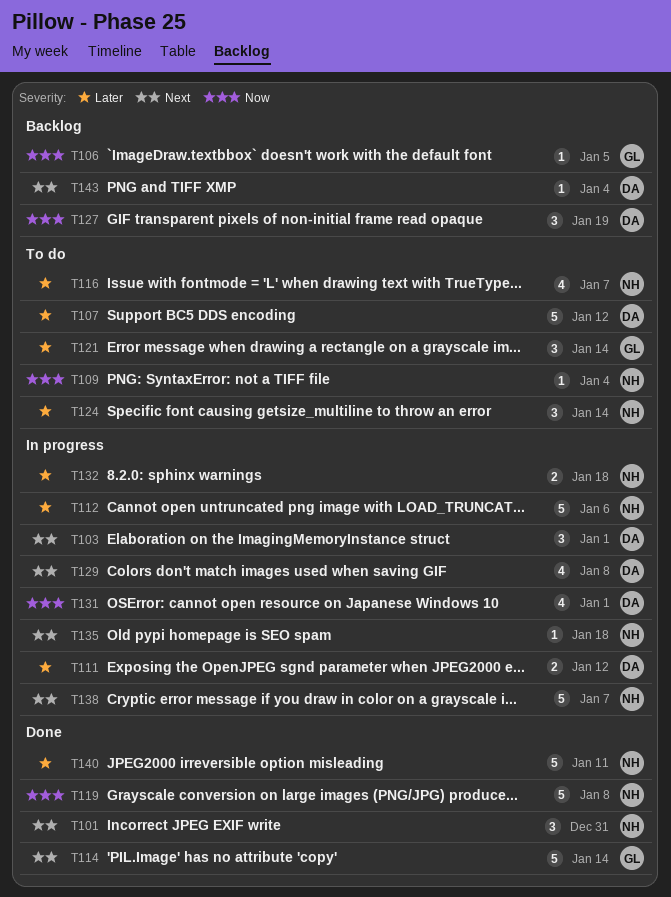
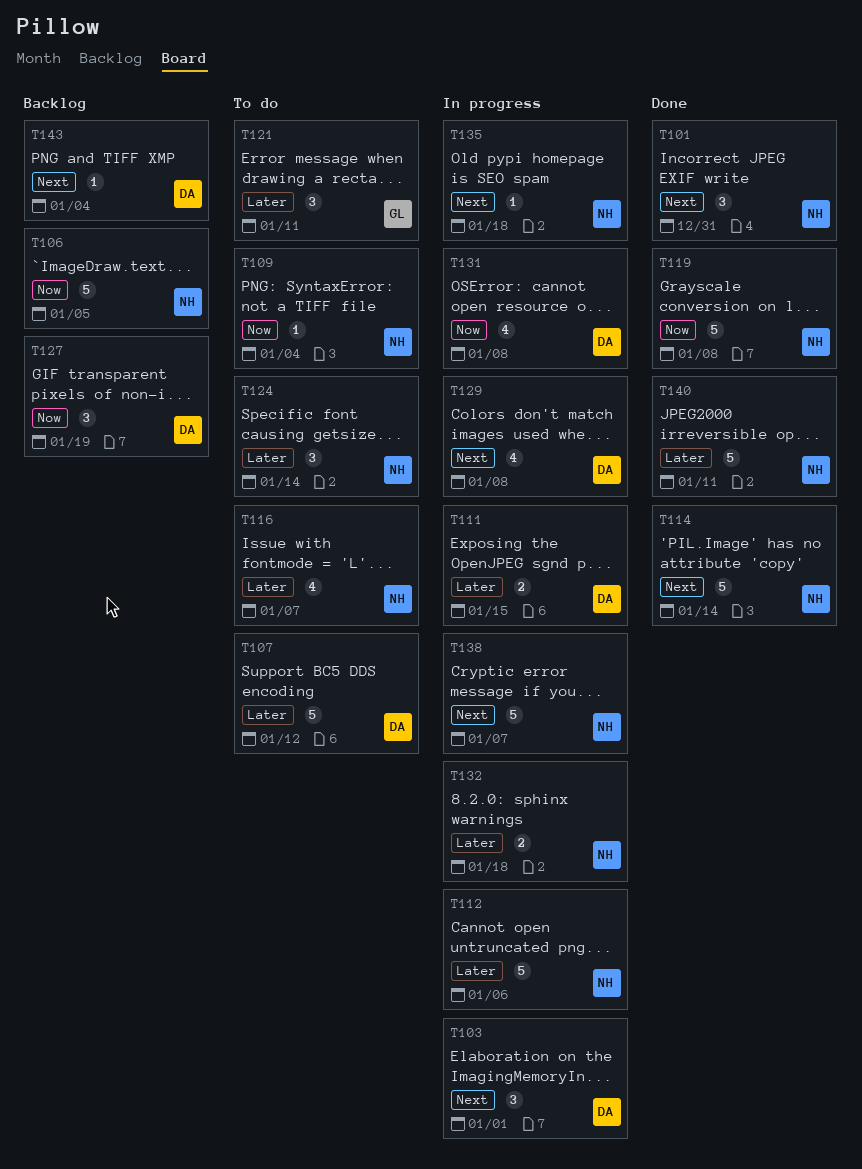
T106, owner: GL -> NH
T106, estimate: 1 -> 5
T111, due: Jan 12 -> Jan 15
T114, owner: GL -> NH
T121, due: Jan 14 -> Jan 11
T131, due: Jan 1 -> Jan 8

